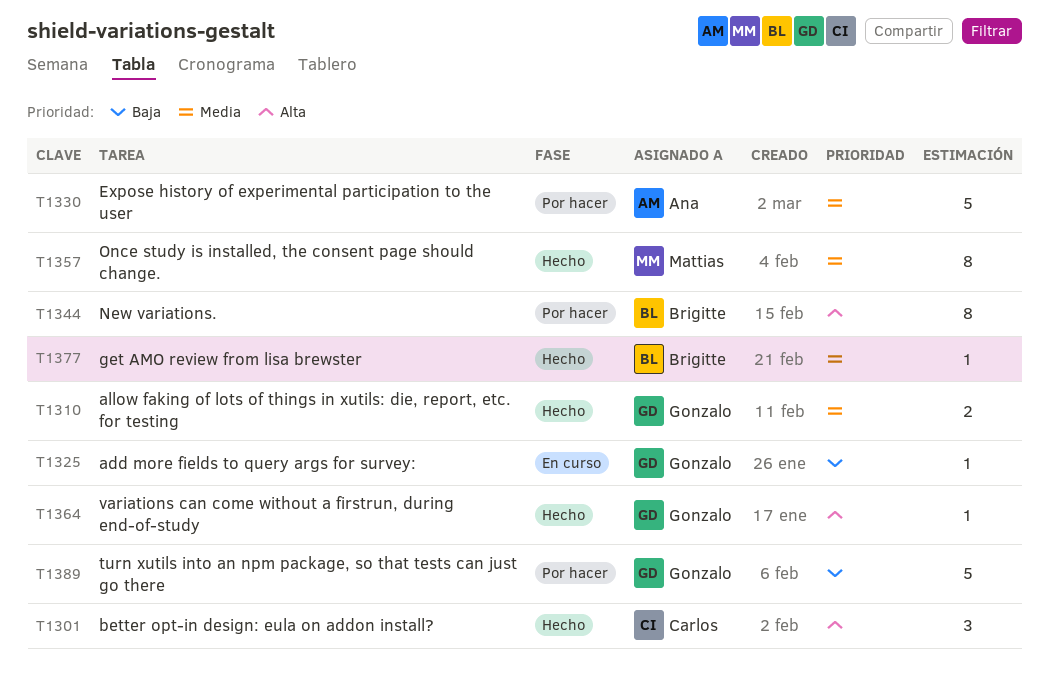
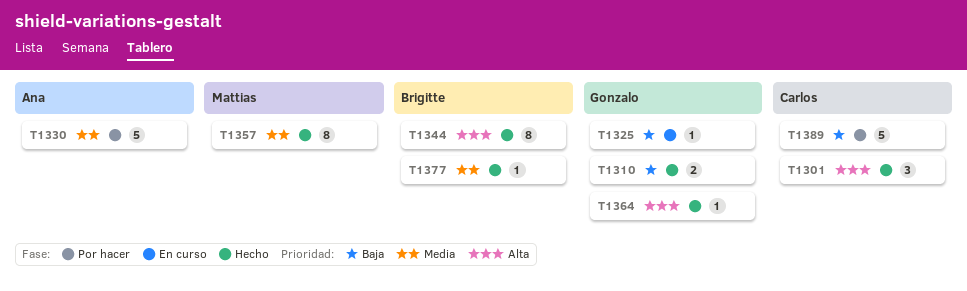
T1310, priority: Media -> Baja
T1344, status: Por hacer -> Hecho
T1389, owner: Gonzalo -> Carlos

